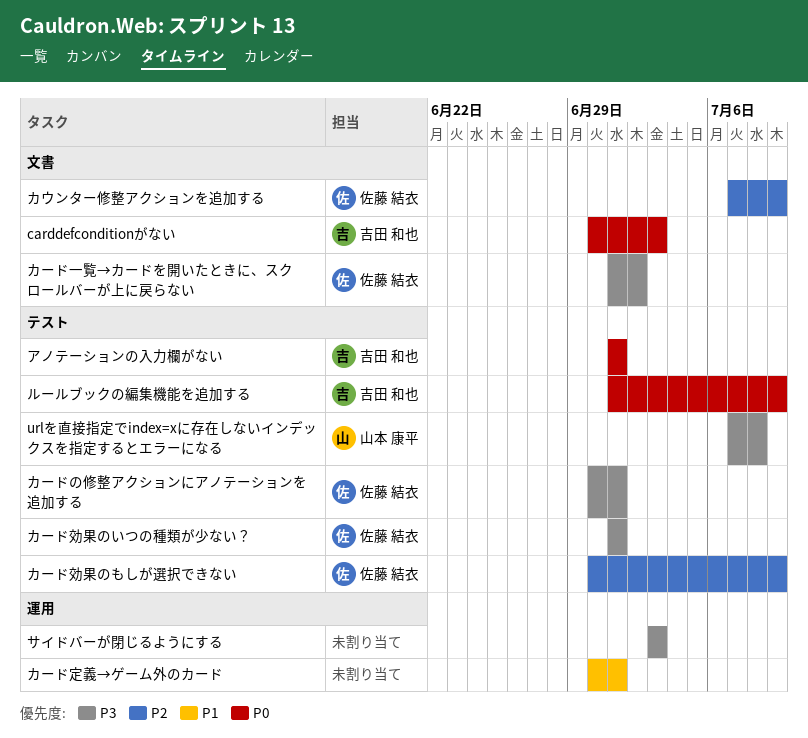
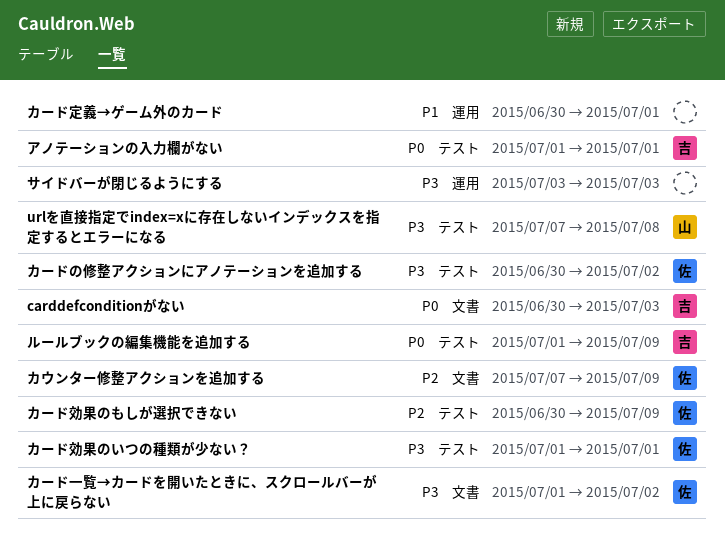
カードの修整アクションにアノテーションを追加する, due: Jul 1 -> Jul 2

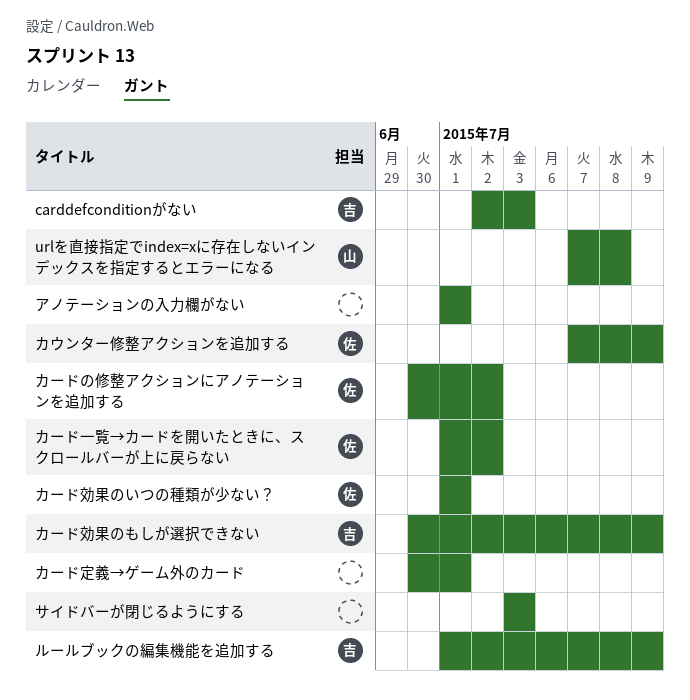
carddefconditionがない, start: Jun 30 -> Jul 2
アノテーションの入力欄がない, owner: 吉 -> none
カード効果のもしが選択できない, owner: 佐 -> 吉

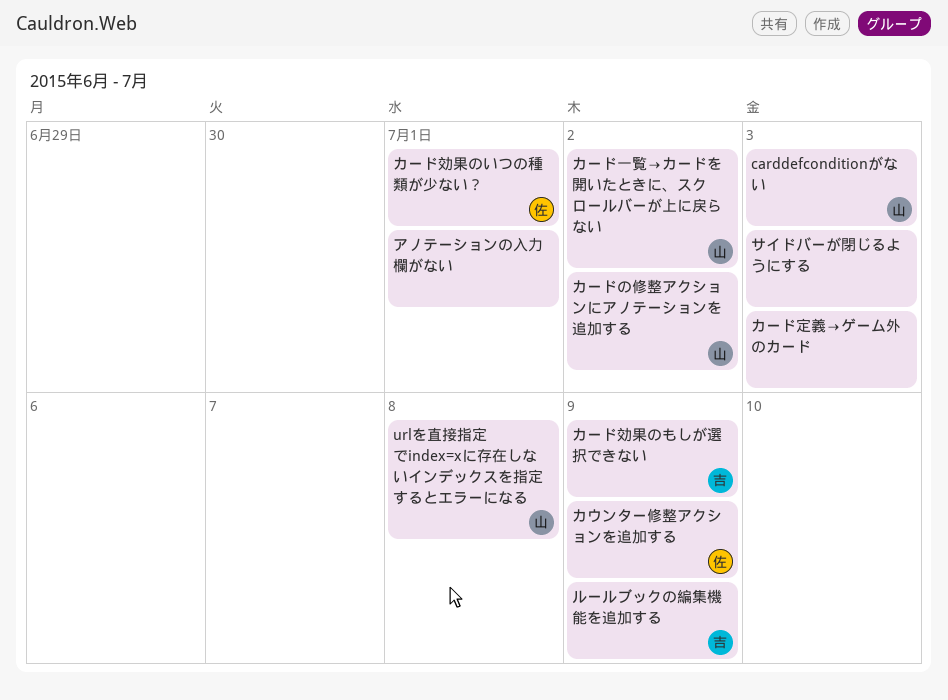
carddefconditionがない, owner: 吉 -> 山
カードの修整アクションにアノテーションを追加する, owner: 佐 -> 山
カード一覧→カードを開いたときに、スクロールバーが上に戻らない, owner: 佐 -> 山
カード定義→ゲーム外のカード, due: Jul 1 -> Jul 3

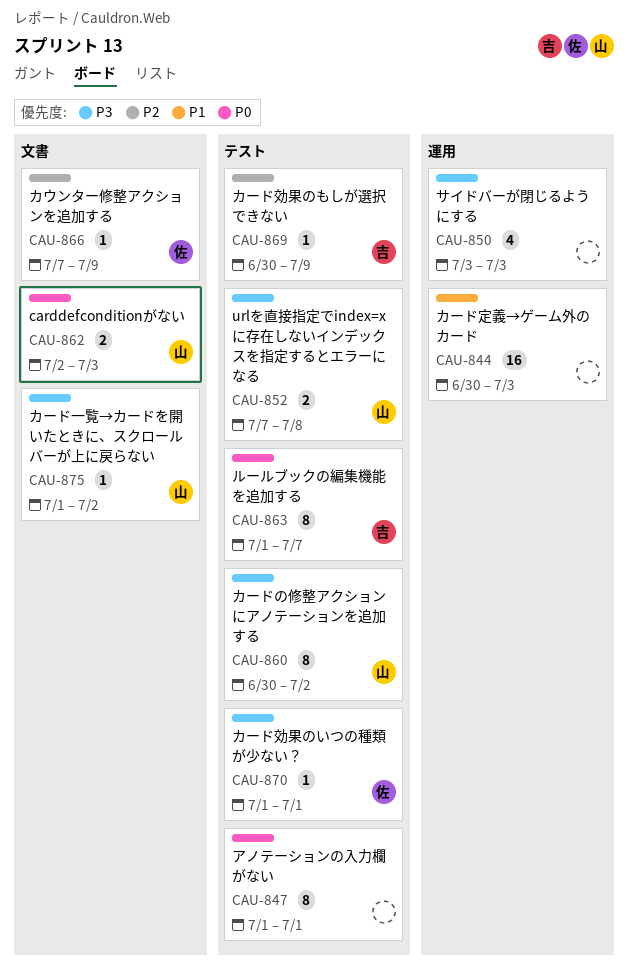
ルールブックの編集機能を追加する, due: Jul 9 -> Jul 7

